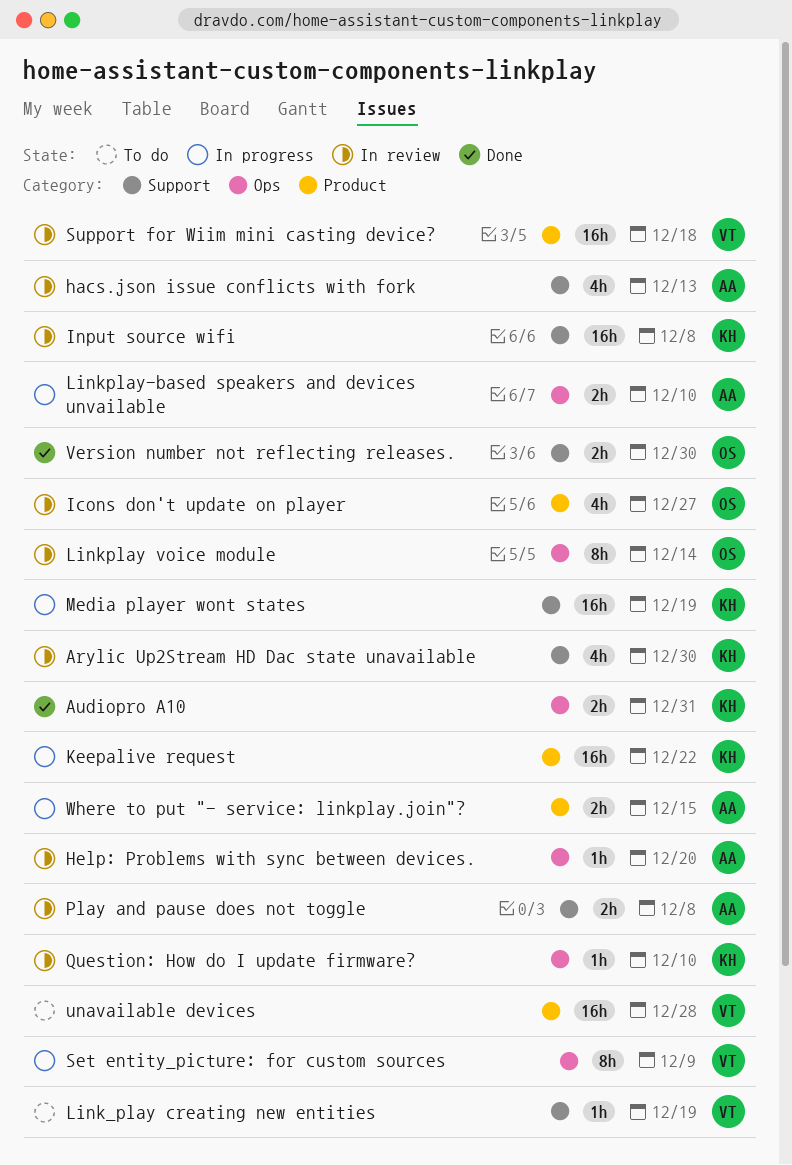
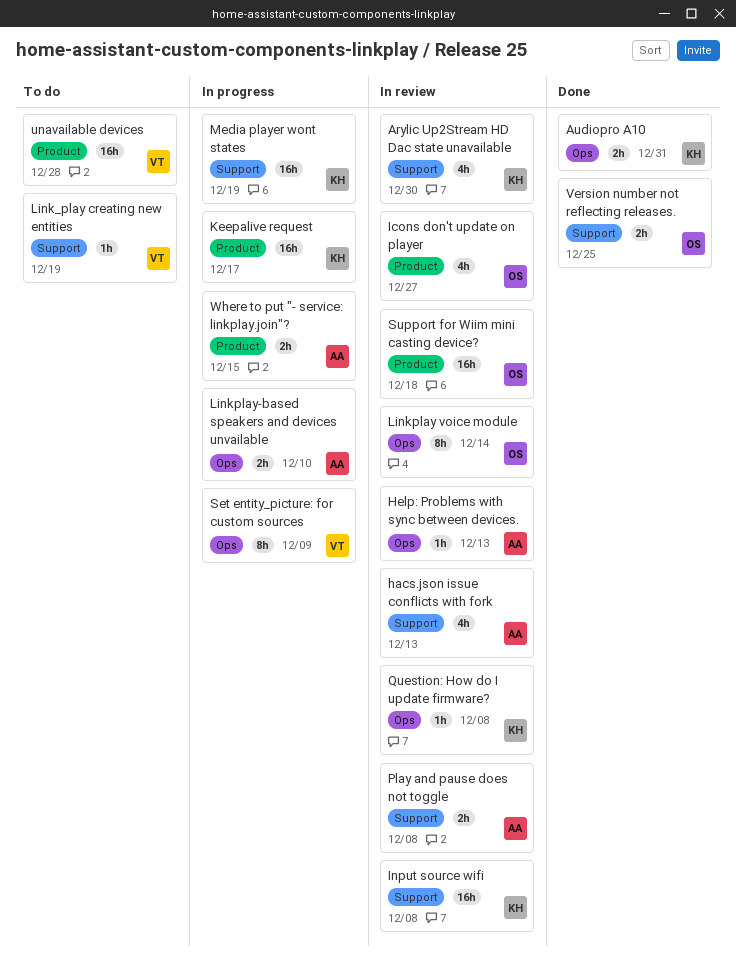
Help: Problems with sync between devices., due: Dec 20 -> Dec 13
Keepalive request, due: Dec 22 -> Dec 17
Question: How do I update firmware?, due: Dec 10 -> Dec 8
Support for Wiim mini casting device?, owner: VT -> OS
Version number not reflecting releases., due: Dec 30 -> Dec 25

